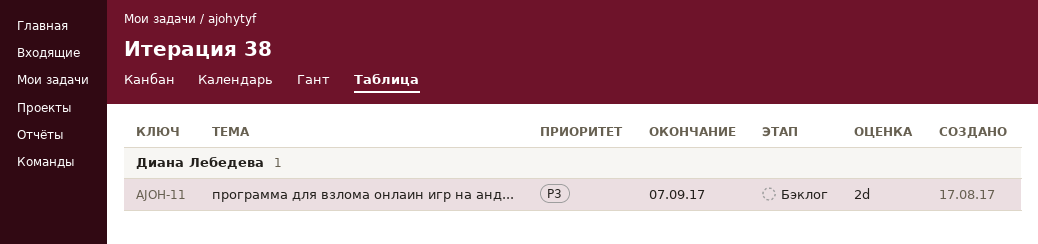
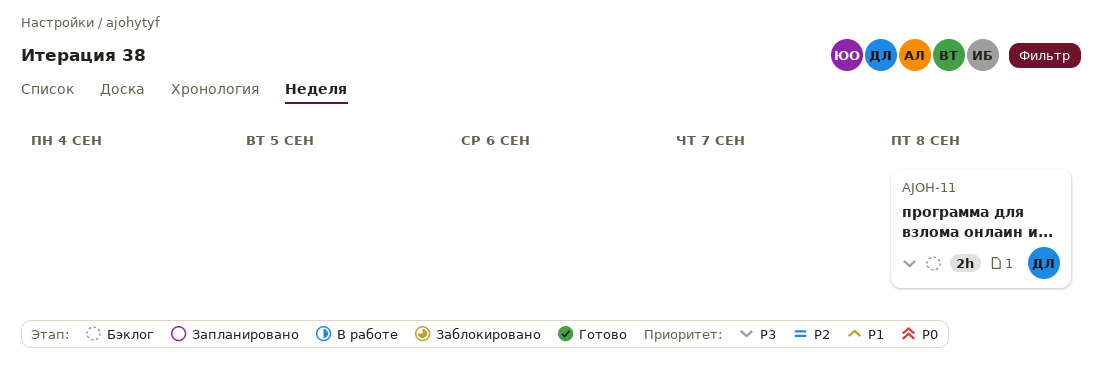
AJOH-11, estimate: 2d -> 2h
AJOH-11, due: Sep 7 -> Sep 8

